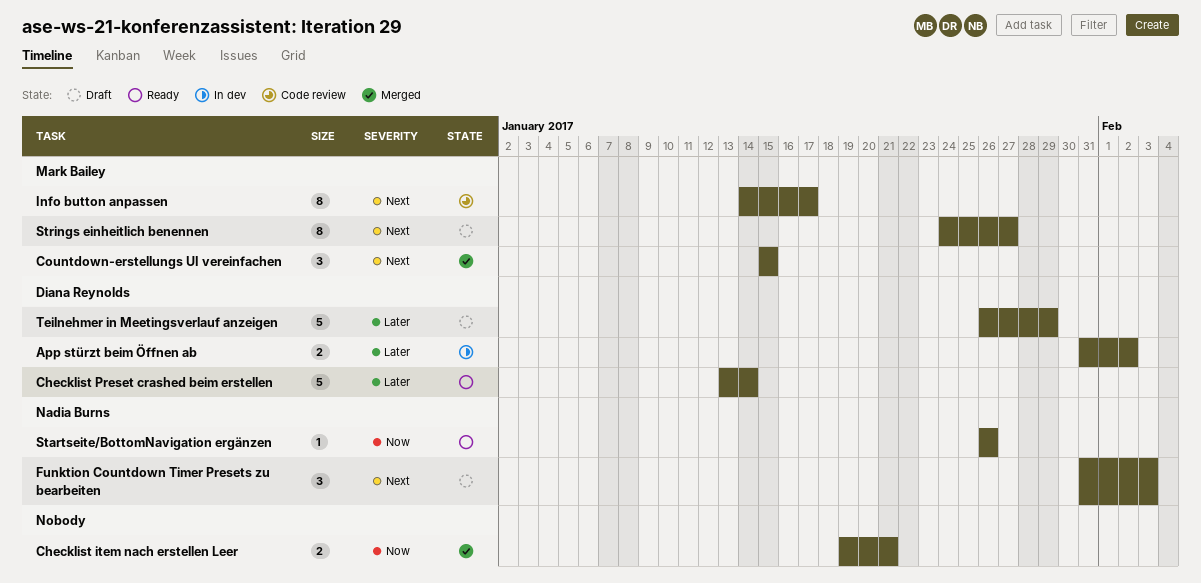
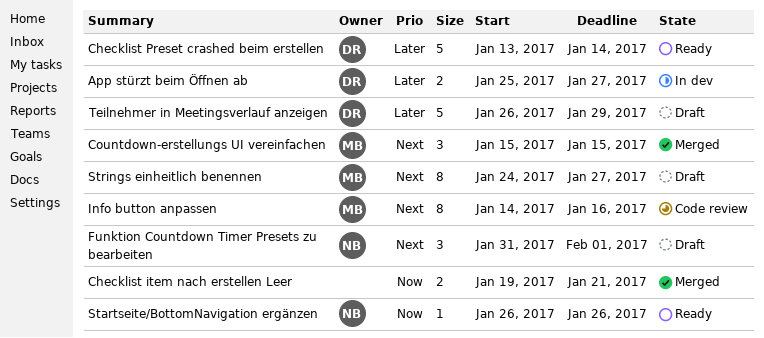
App stürzt beim Öffnen ab, start: Jan 31 -> Jan 25
App stürzt beim Öffnen ab, due: Feb 2 -> Jan 27
Funktion Countdown Timer Presets zu bearbeiten, due: Feb 3 -> Feb 1
Info button anpassen, due: Jan 17 -> Jan 16

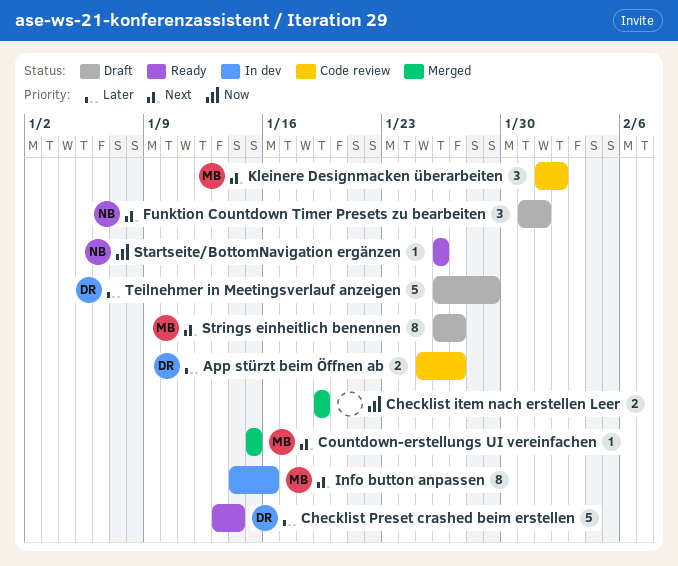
App stürzt beim Öffnen ab, status: In dev -> Code review
Checklist item nach erstellen Leer, due: Jan 21 -> Jan 19
Countdown-erstellungs UI vereinfachen, estimate: 3 -> 1
Info button anpassen, status: Code review -> In dev
Kleinere Designmacken überarbeiten: none -> present
Strings einheitlich benennen, start: Jan 24 -> Jan 26

